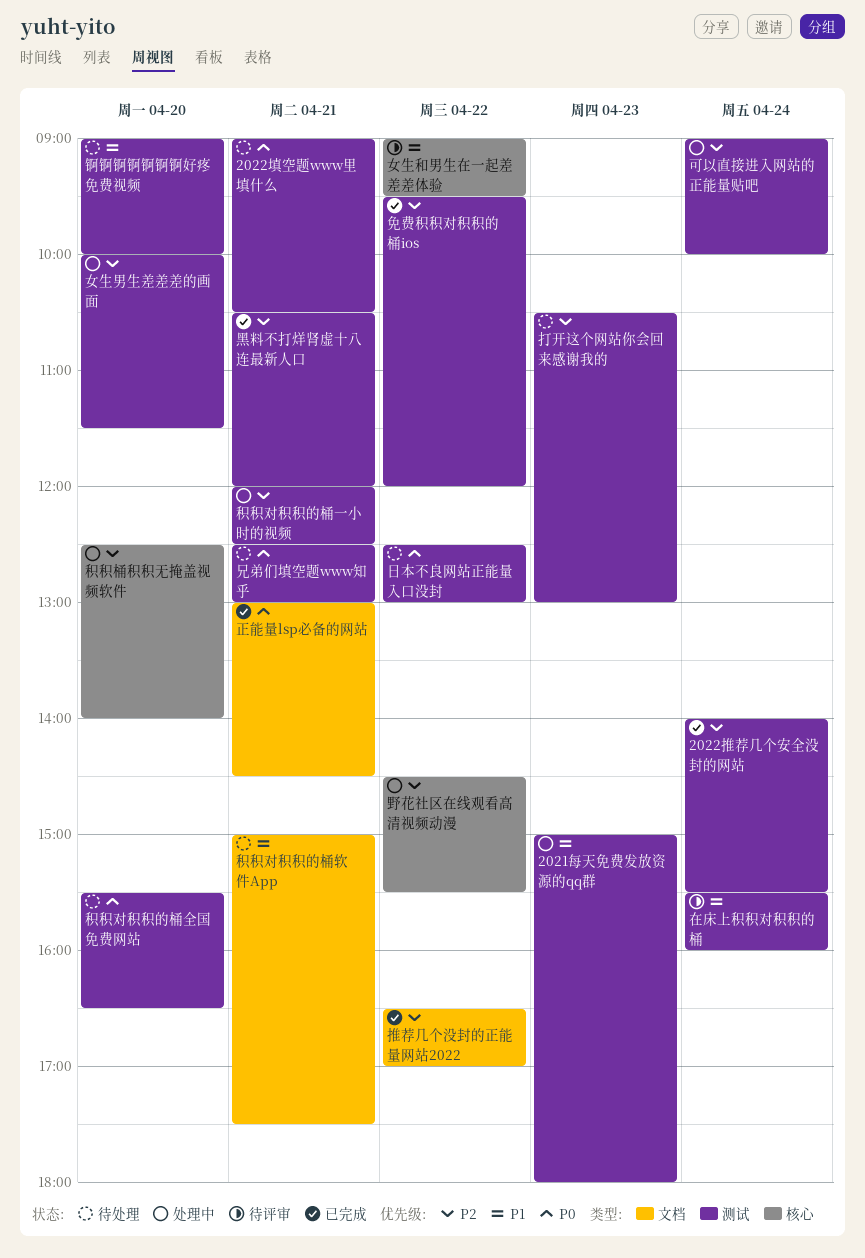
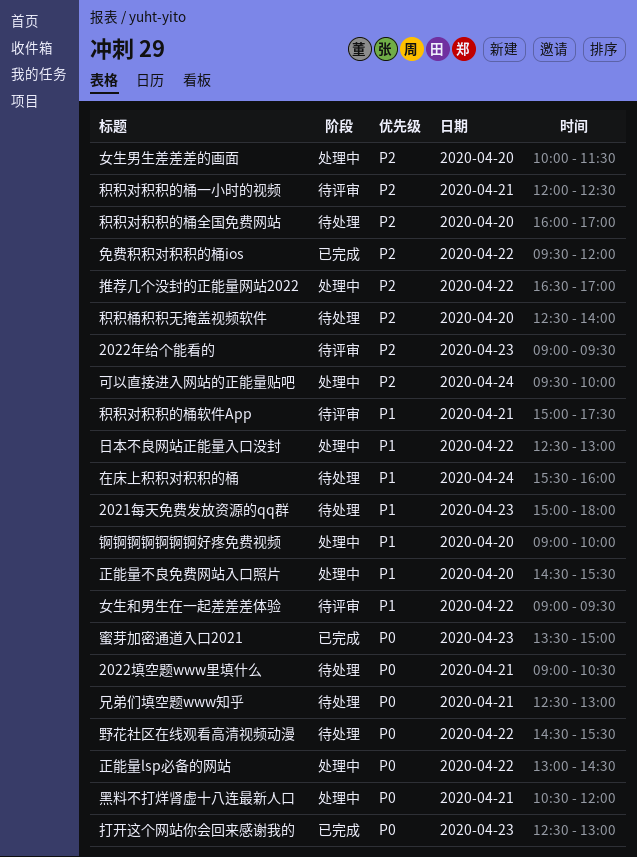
2021每天免费发放资源的qq群, status: 处理中 -> 待处理
2022年给个能看的: none -> present
2022推荐几个安全没封的网站: present -> none
可以直接进入网站的正能量贴吧, begins: 09:00 -> 09:30
在床上积积对积积的桶, status: 待评审 -> 待处理
打开这个网站你会回来感谢我的, status: 待处理 -> 已完成
打开这个网站你会回来感谢我的, priority: P2 -> P0
打开这个网站你会回来感谢我的, begins: 10:30 -> 12:30
推荐几个没封的正能量网站2022, status: 已完成 -> 处理中
日本不良网站正能量入口没封, status: 待处理 -> 处理中
日本不良网站正能量入口没封, priority: P0 -> P1
正能量lsp必备的网站, status: 已完成 -> 处理中
正能量lsp必备的网站, day: Apr 21 -> Apr 22
正能量不良免费网站入口照片: none -> present
积积对积积的桶一小时的视频, status: 处理中 -> 待评审
积积对积积的桶全国免费网站, priority: P0 -> P2
积积对积积的桶全国免费网站, begins: 15:30 -> 16:00
积积对积积的桶全国免费网站, ends: 16:30 -> 17:00
积积对积积的桶软件App, status: 待处理 -> 待评审
积积桶积积无掩盖视频软件, status: 处理中 -> 待处理
蜜芽加密通道入口2021: none -> present
野花社区在线观看高清视频动漫, status: 处理中 -> 待处理
野花社区在线观看高清视频动漫, priority: P2 -> P0
锕锕锕锕锕锕锕好疼免费视频, status: 待处理 -> 处理中
黑料不打烊肾虚十八连最新人口, status: 已完成 -> 处理中
黑料不打烊肾虚十八连最新人口, priority: P2 -> P0

